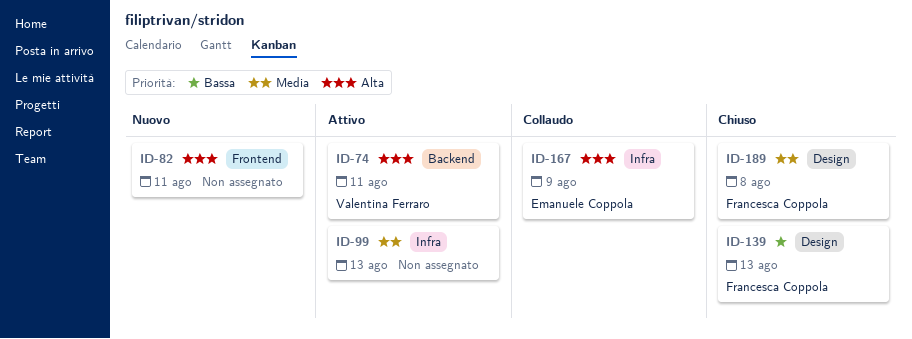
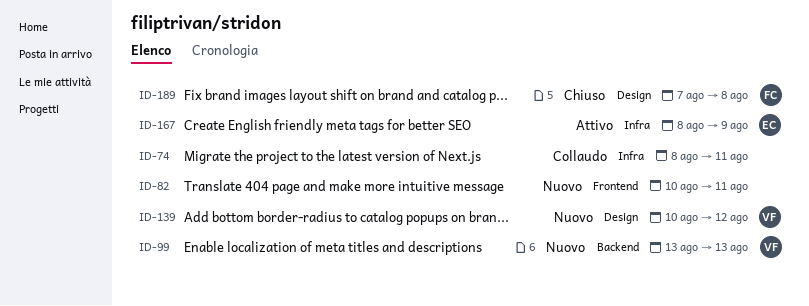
ID-74, status: Attivo -> Collaudo
ID-74, owner: Valentina Ferraro -> none
ID-74, label: Backend -> Infra
ID-99, status: Attivo -> Nuovo
ID-99, owner: none -> Valentina Ferraro
ID-99, label: Infra -> Backend
ID-139, status: Chiuso -> Nuovo
ID-139, owner: Francesca Coppola -> Valentina Ferraro
ID-139, due: Aug 13 -> Aug 12
ID-167, status: Collaudo -> Attivo

